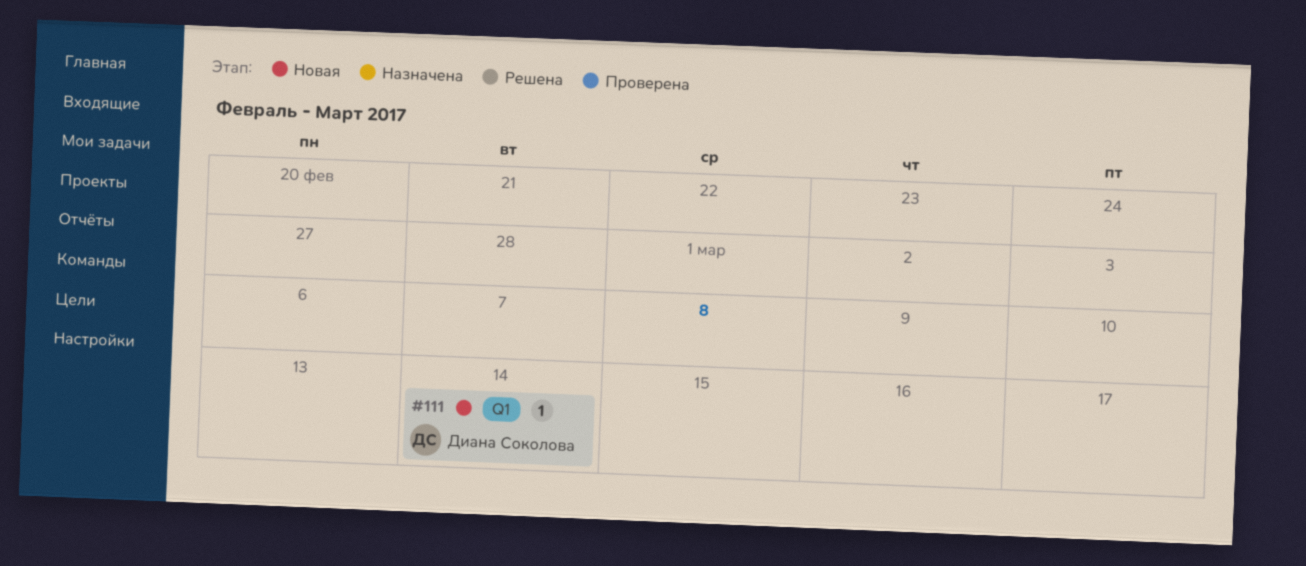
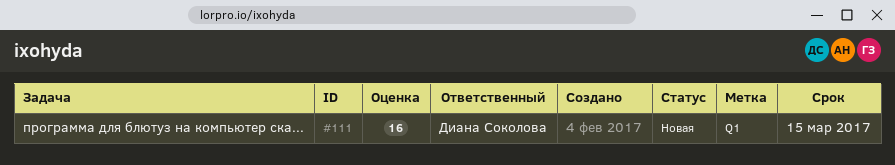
#111, estimate: 1 -> 16
#111, due: Mar 14 -> Mar 15

